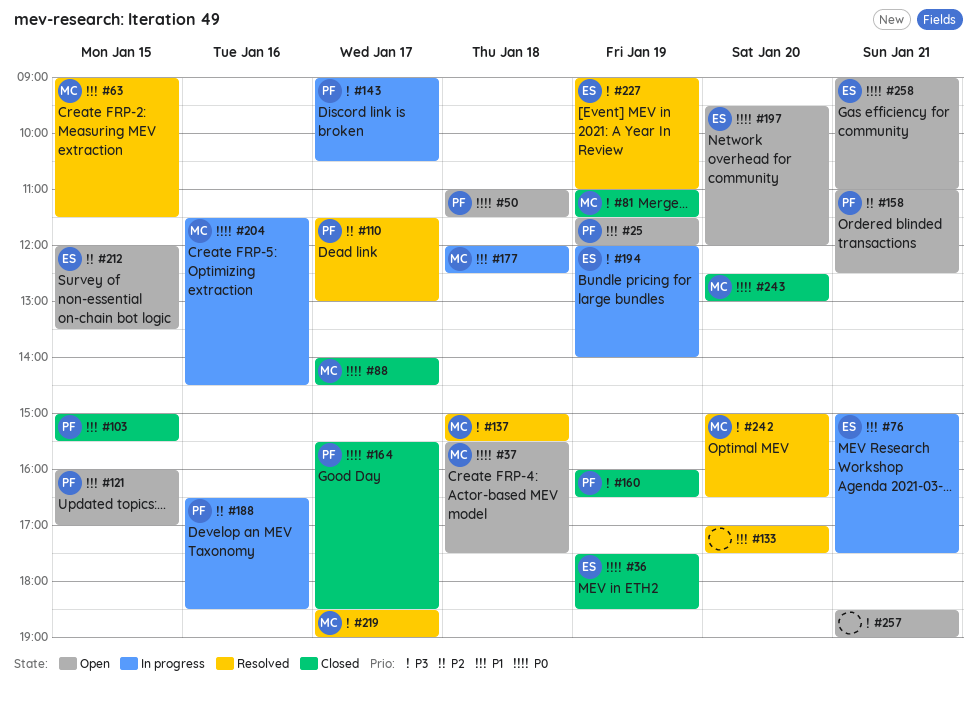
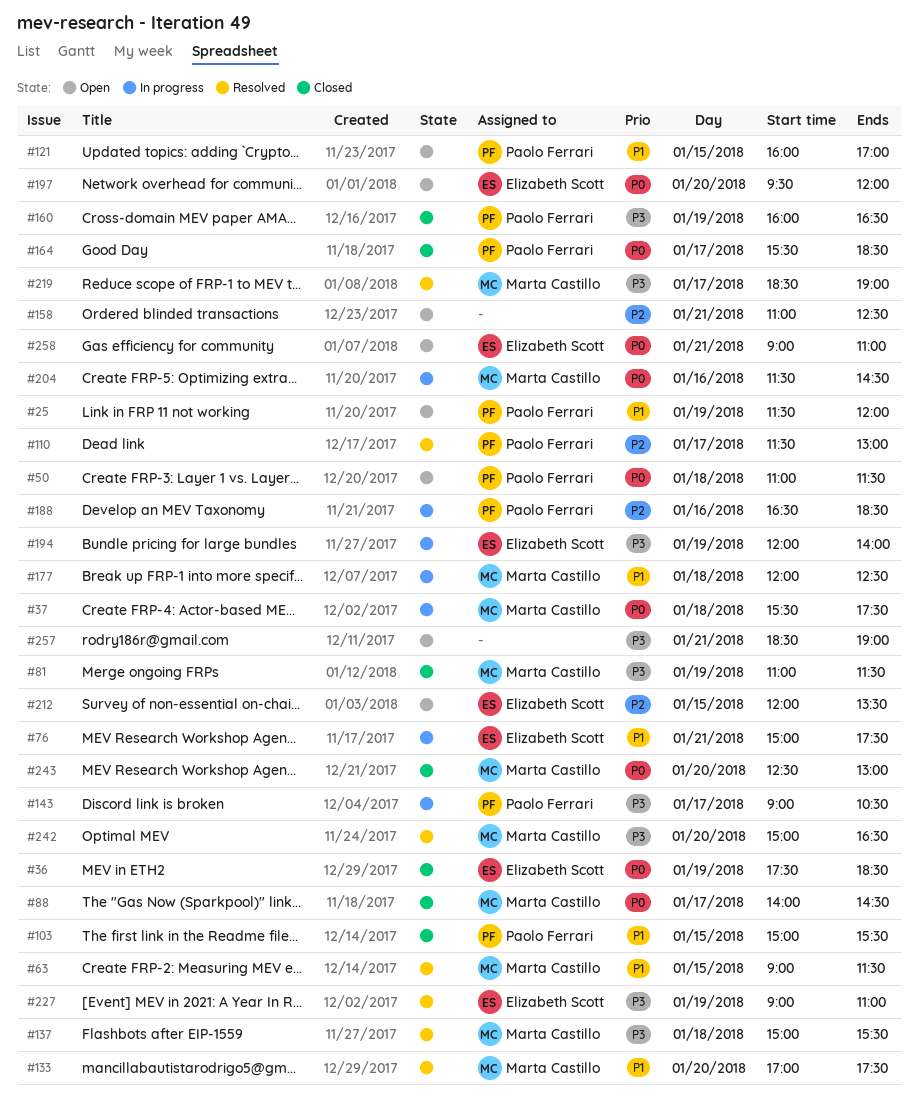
#37, status: Open -> In progress
#133, owner: none -> Marta Castillo
#158, owner: Paolo Ferrari -> none

